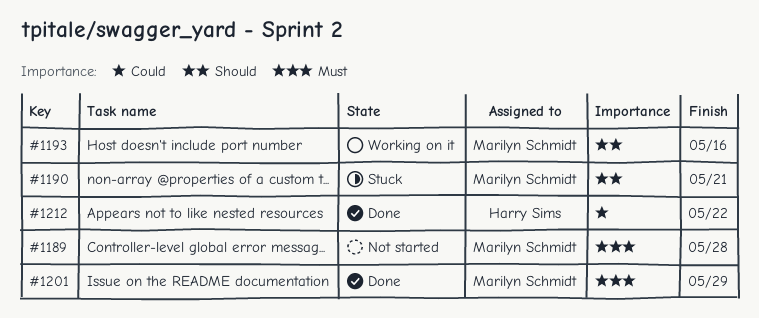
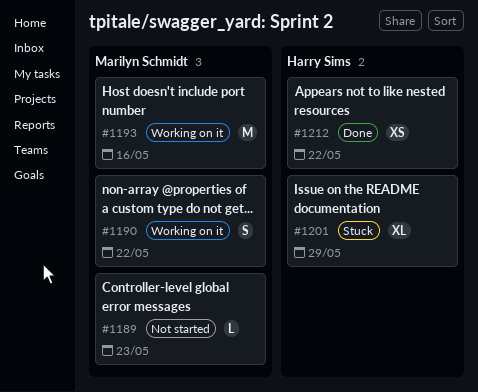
#1189, due: May 28 -> May 23
#1190, status: Stuck -> Working on it
#1190, due: May 21 -> May 22
#1201, status: Done -> Stuck
#1201, owner: Marilyn Schmidt -> Harry Sims

